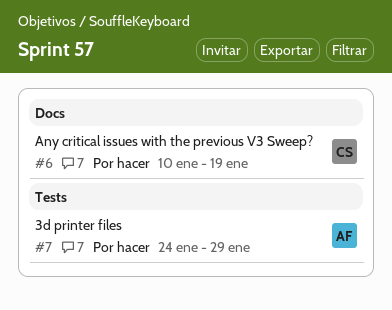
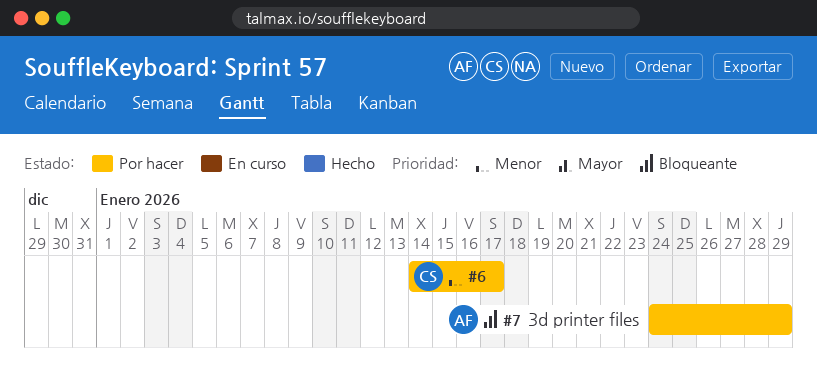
#6, start: Jan 10 -> Jan 14
#6, due: Jan 19 -> Jan 17

